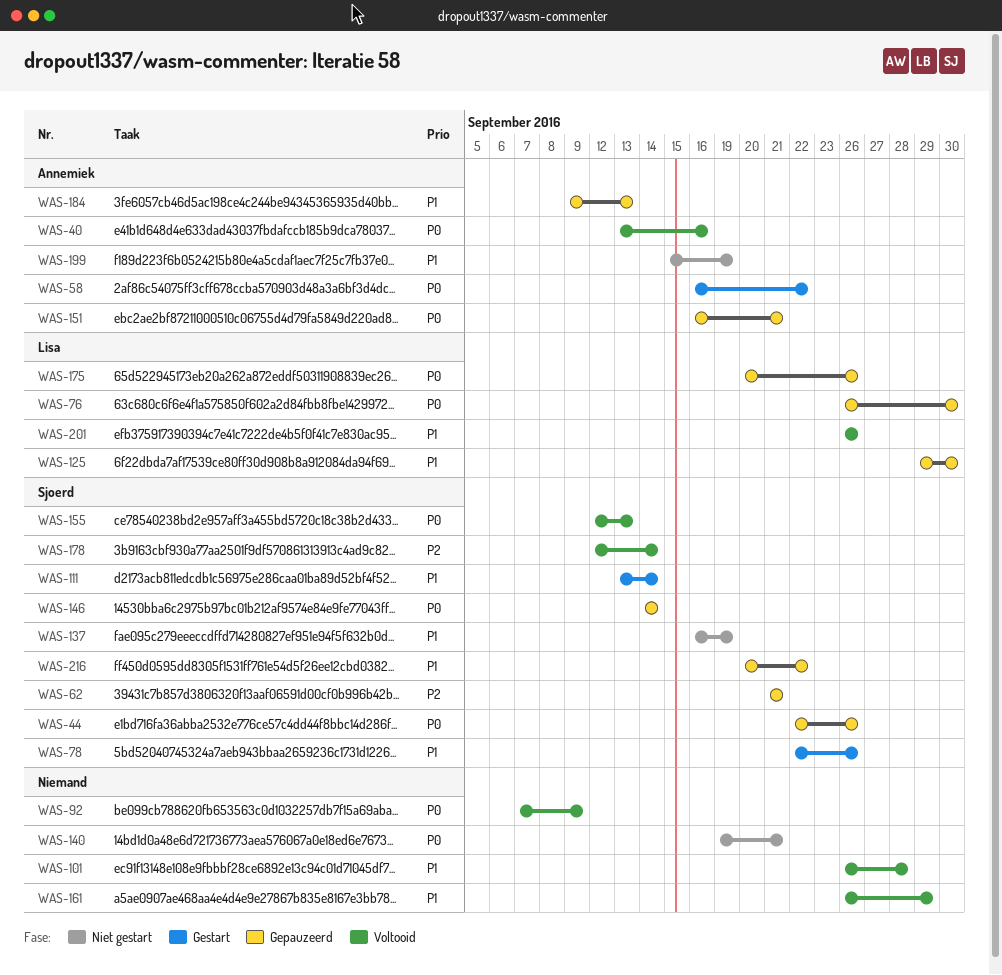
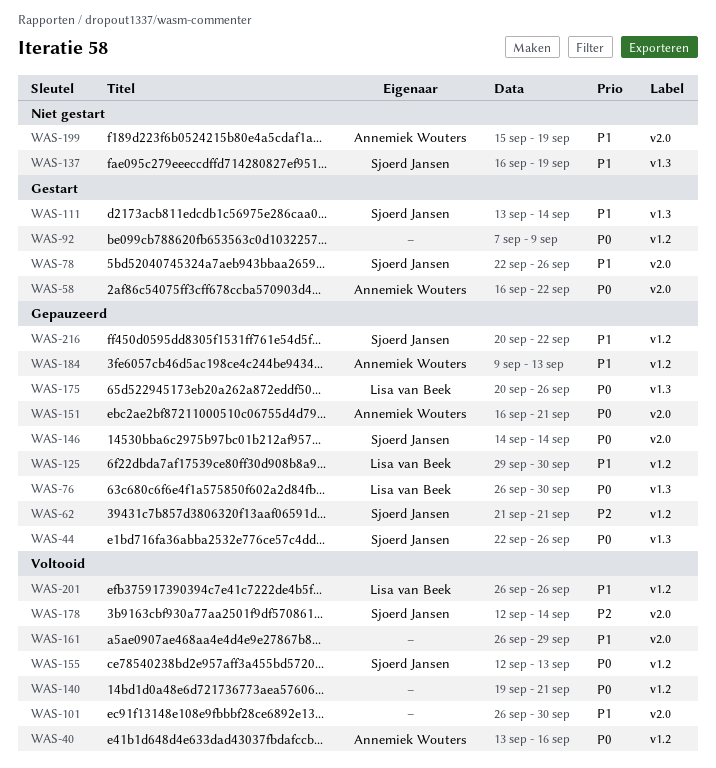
WAS-92, status: Voltooid -> Gestart
WAS-101, due: Sep 28 -> Sep 30
WAS-140, status: Niet gestart -> Voltooid

